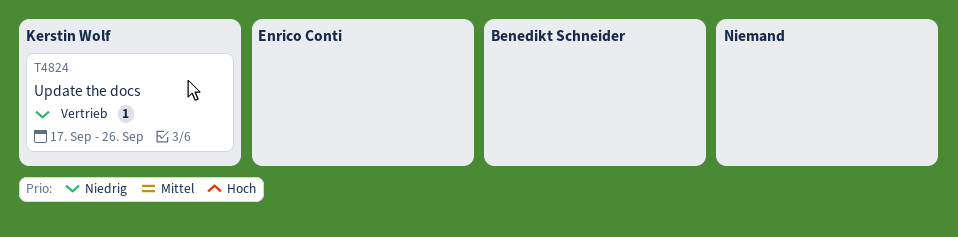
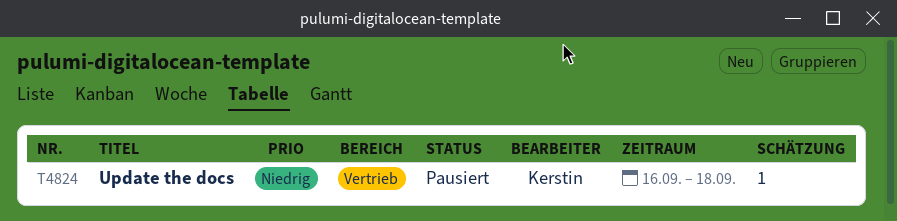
T4824, start: Sep 17 -> Sep 16
T4824, due: Sep 26 -> Sep 18

